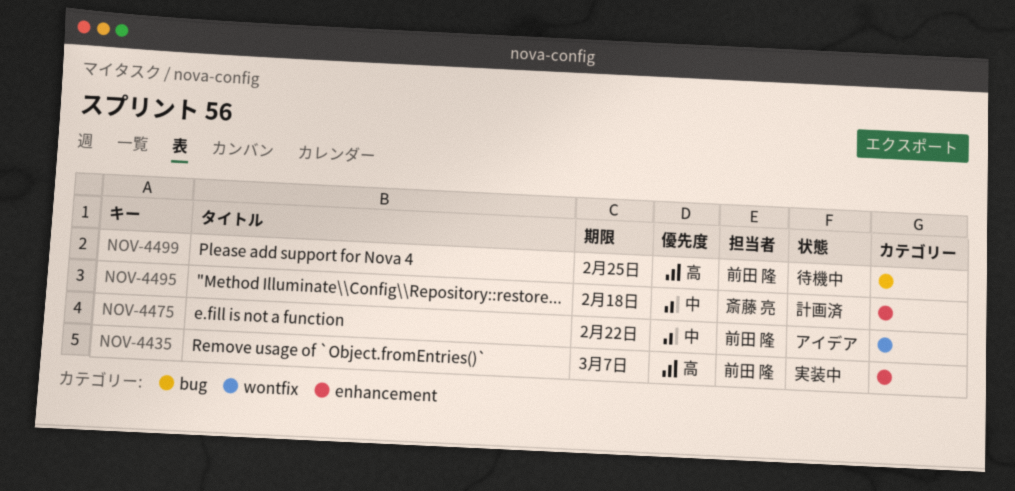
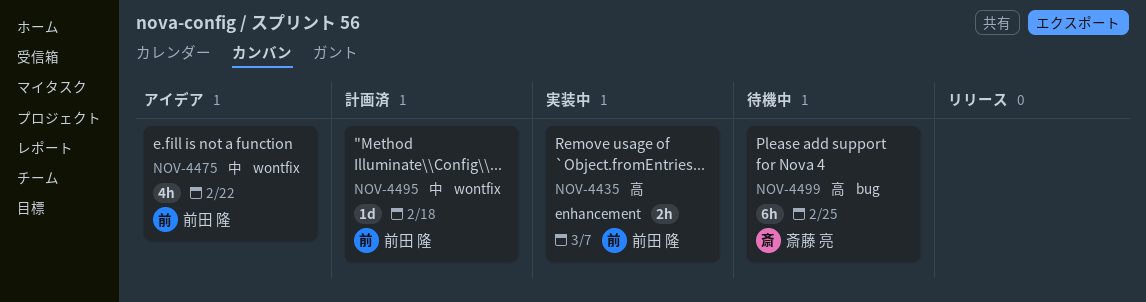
NOV-4495, owner: 斎藤 亮 -> 前田 隆
NOV-4495, label: enhancement -> wontfix
NOV-4499, owner: 前田 隆 -> 斎藤 亮

